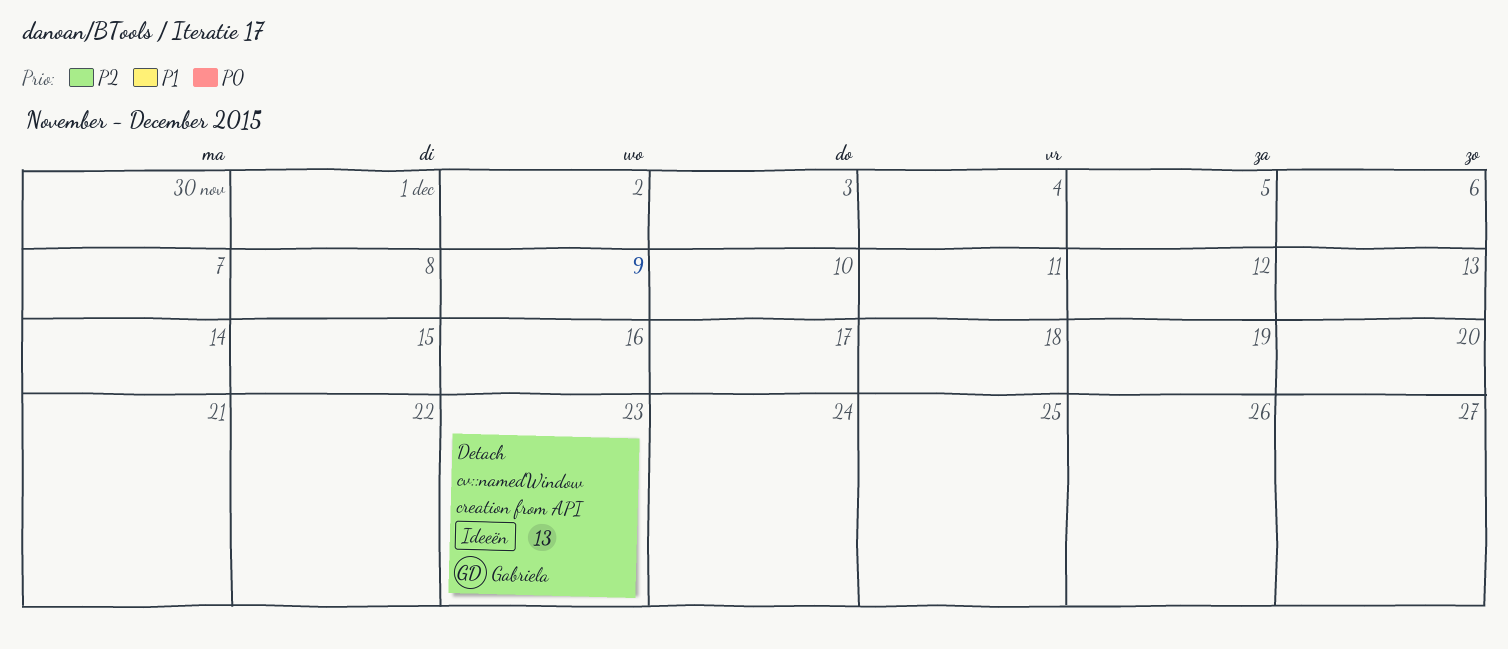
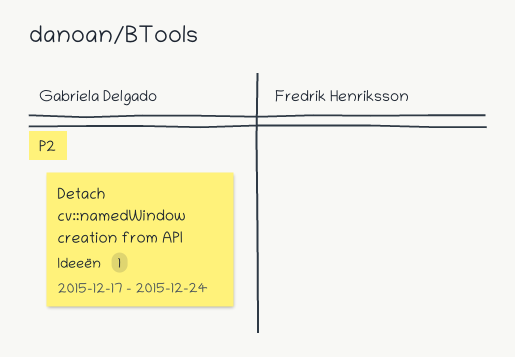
Detach cv::namedWindow creation from API, estimate: 13 -> 1
Detach cv::namedWindow creation from API, due: Dec 23 -> Dec 24

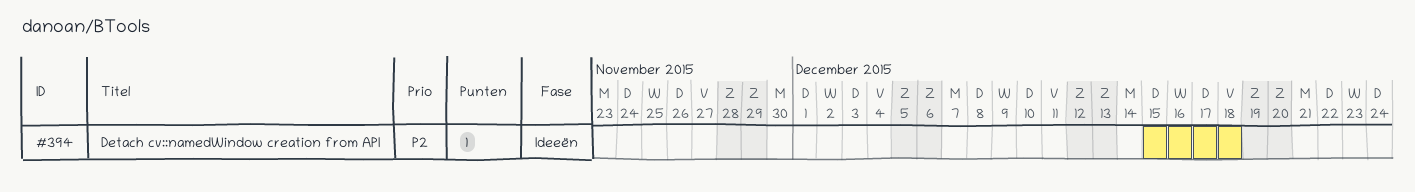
Detach cv::namedWindow creation from API, start: Dec 17 -> Dec 15
Detach cv::namedWindow creation from API, due: Dec 24 -> Dec 18

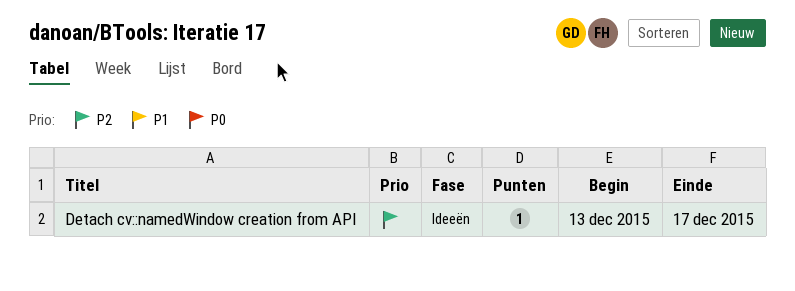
Detach cv::namedWindow creation from API, start: Dec 15 -> Dec 13
Detach cv::namedWindow creation from API, due: Dec 18 -> Dec 17

